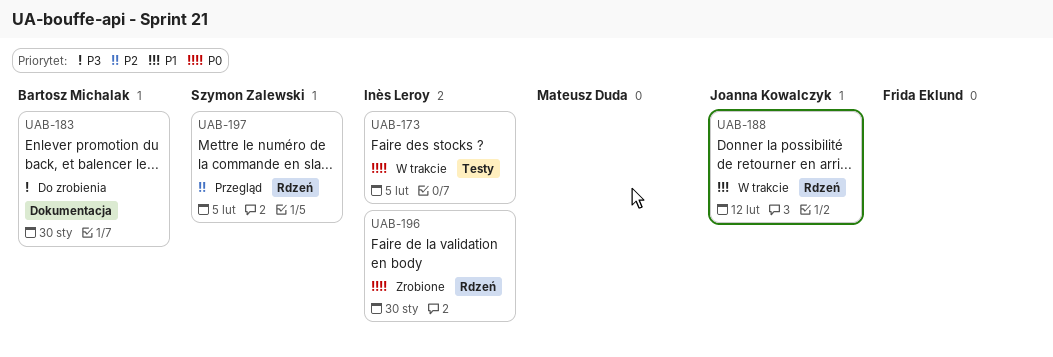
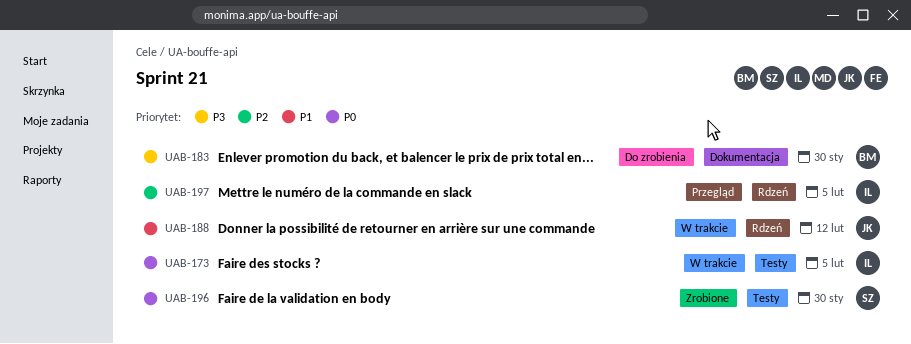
UAB-196, owner: Inès Leroy -> Szymon Zalewski
UAB-196, label: Rdzeń -> Testy
UAB-197, owner: Szymon Zalewski -> Inès Leroy

